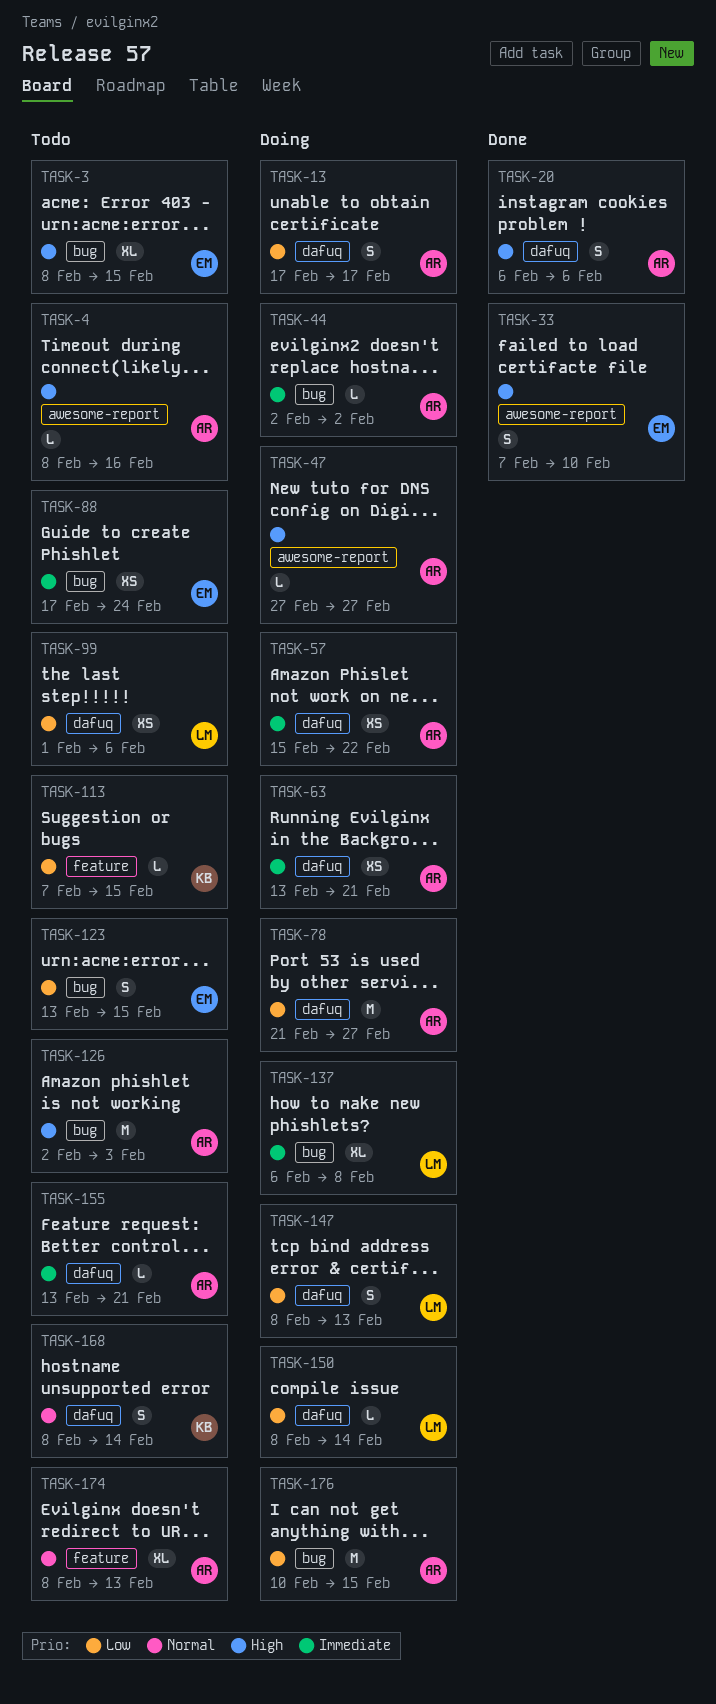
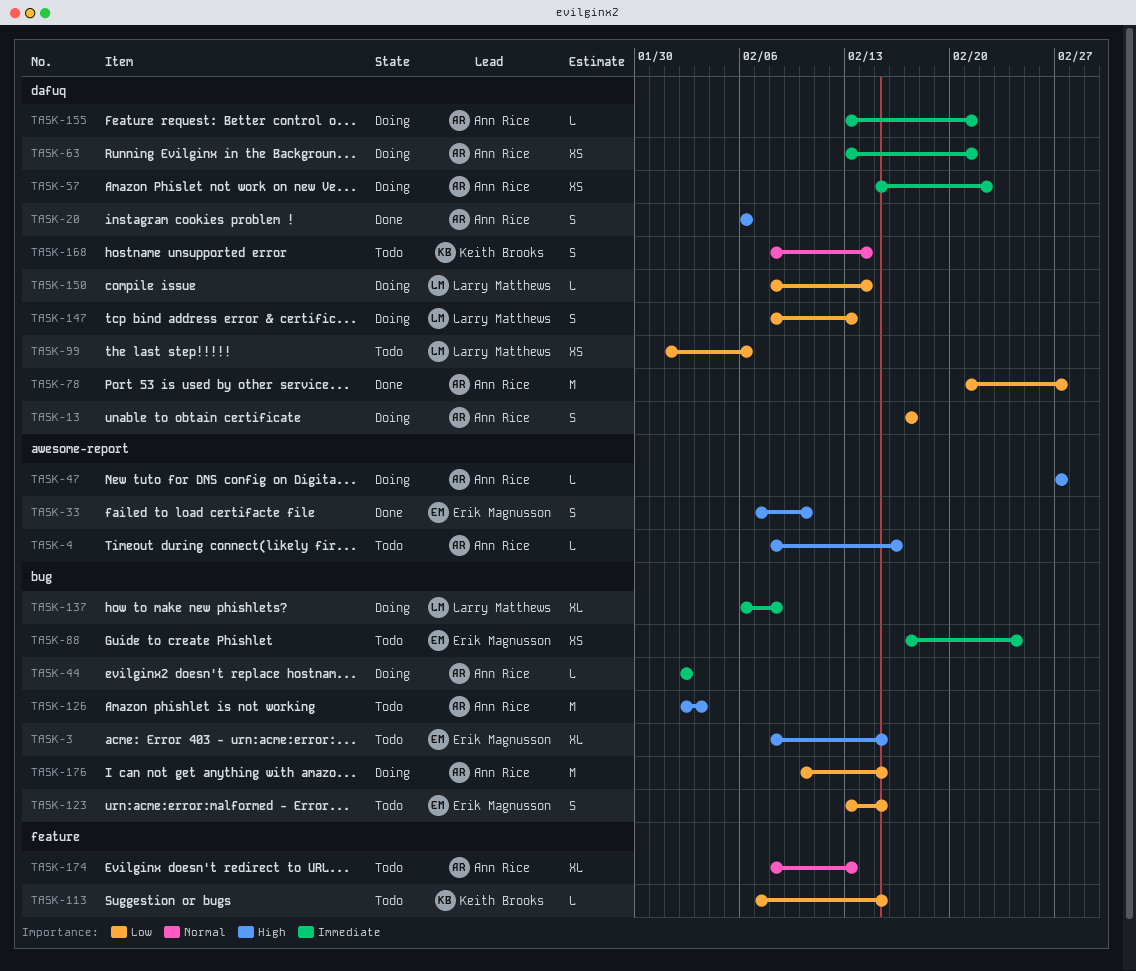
TASK-78, status: Doing -> Done
TASK-155, status: Todo -> Doing

